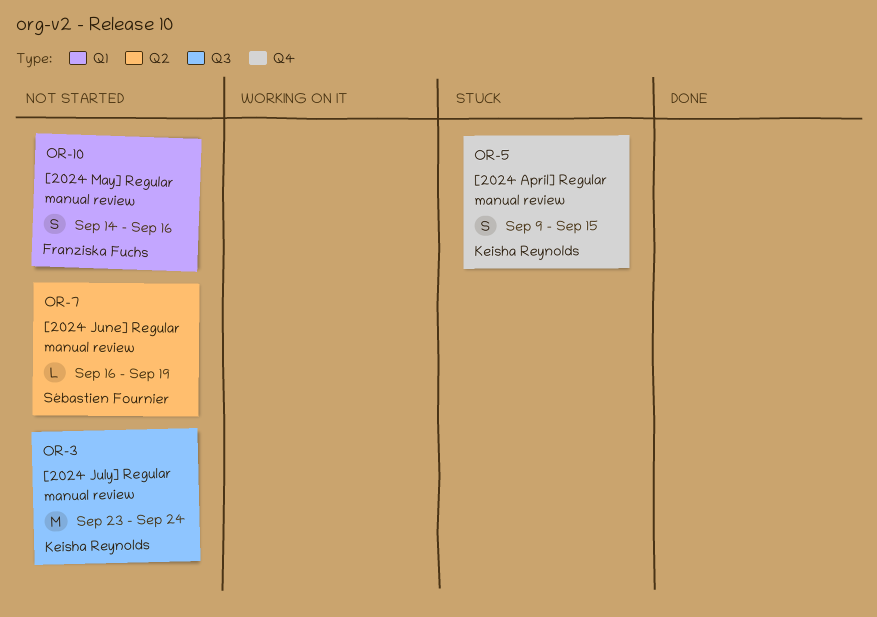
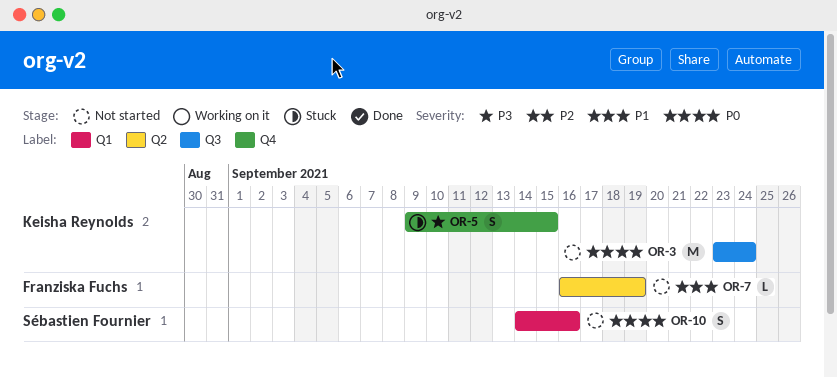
OR-7, owner: Sébastien Fournier -> Franziska Fuchs
OR-10, owner: Franziska Fuchs -> Sébastien Fournier

